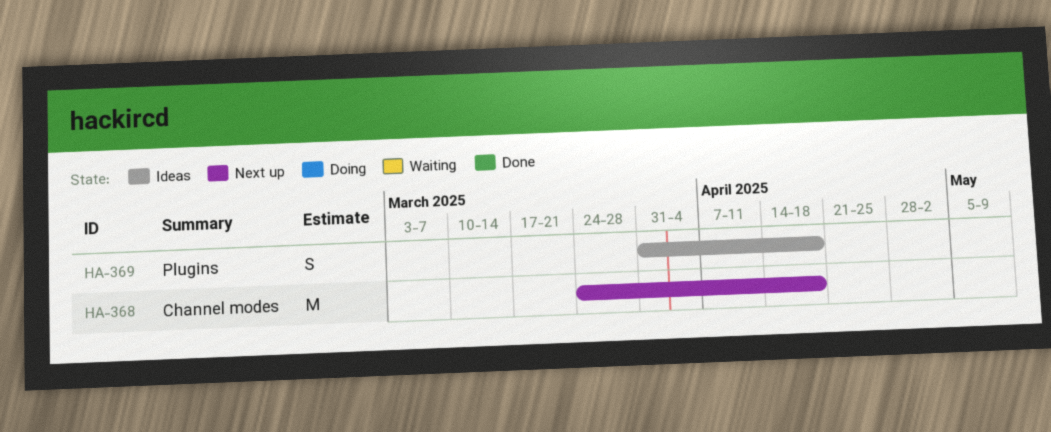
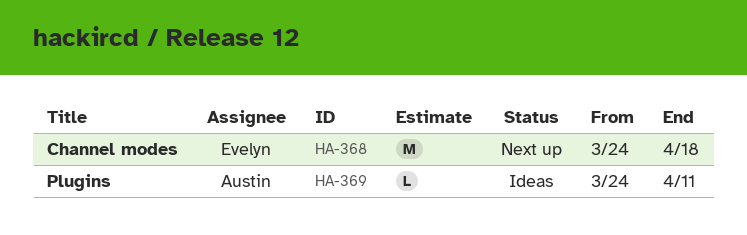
HA-369, estimate: S -> L
HA-369, start: Mar 31 -> Mar 24
HA-369, due: Apr 18 -> Apr 11

